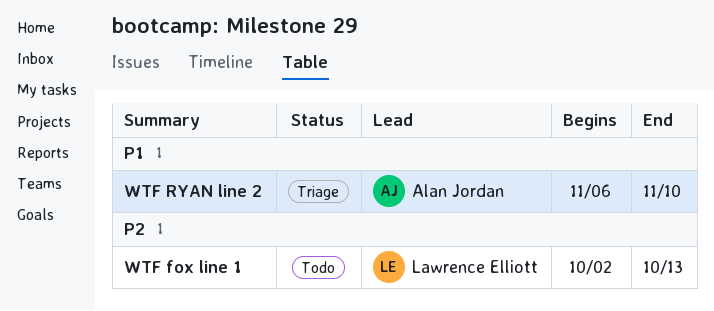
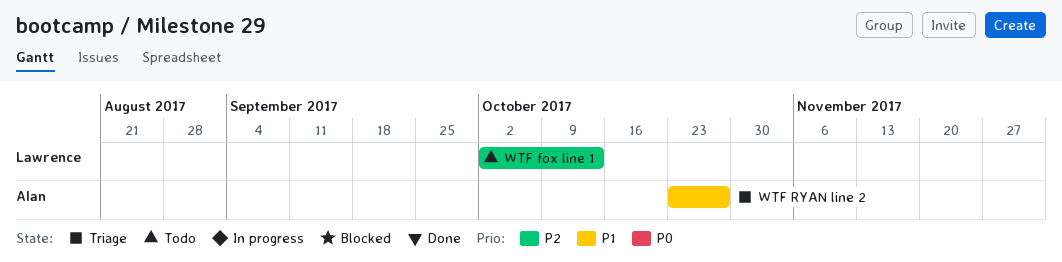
WTF RYAN line 2, start: Nov 6 -> Oct 23
WTF RYAN line 2, due: Nov 10 -> Oct 27

